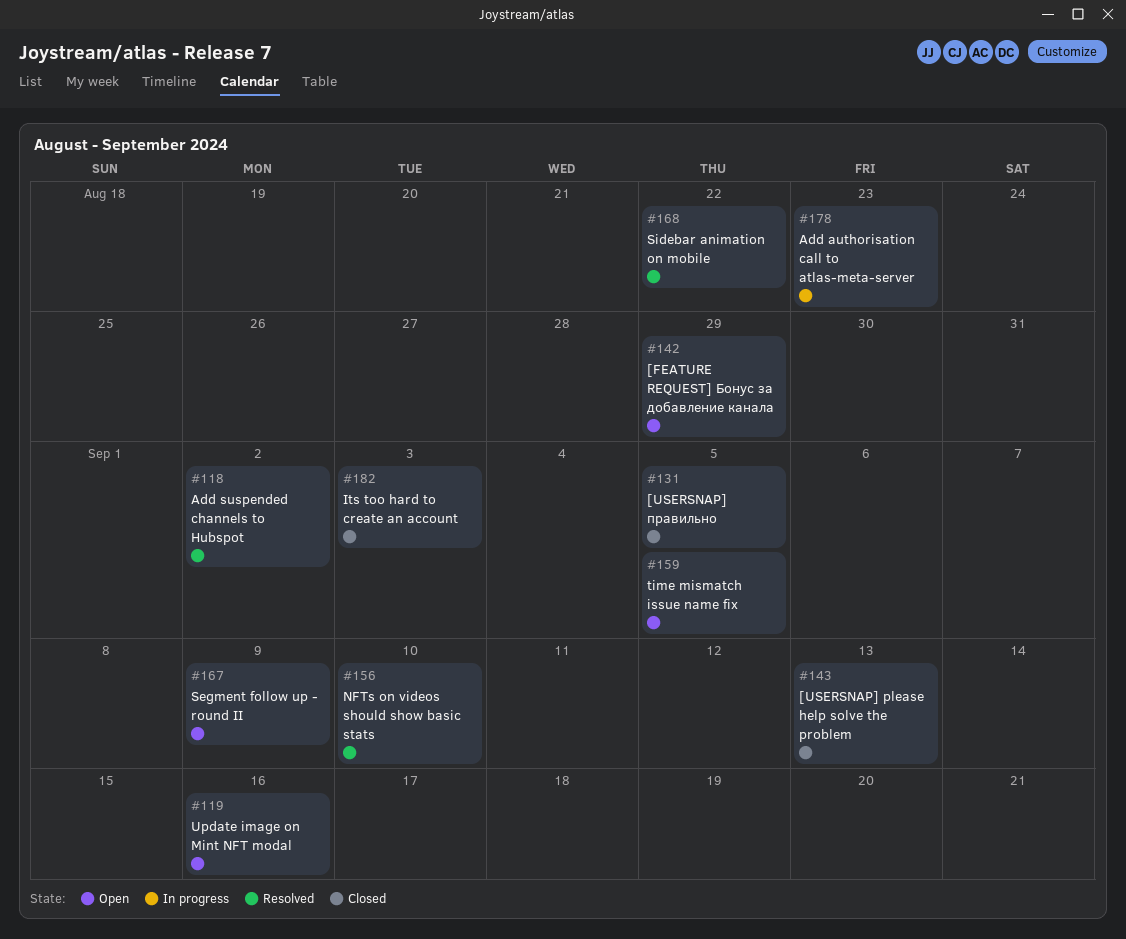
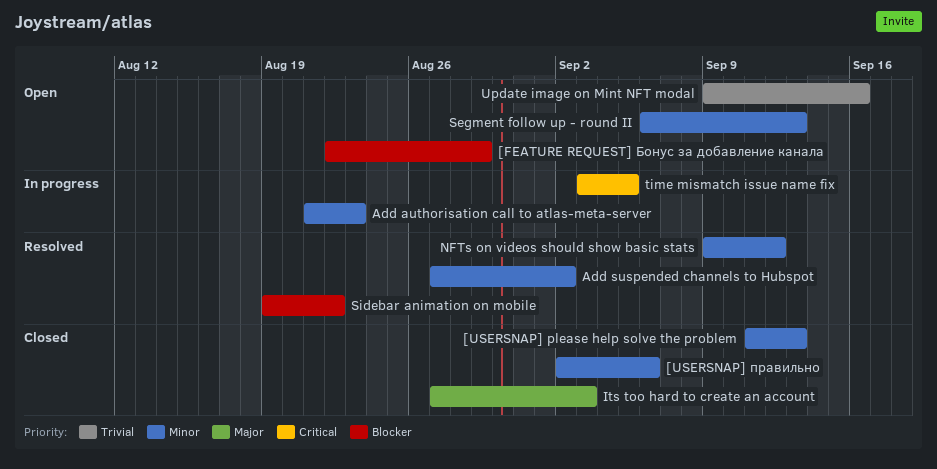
[USERSNAP] правильно, due: Sep 5 -> Sep 6
NFTs on videos should show basic stats, due: Sep 10 -> Sep 12
Segment follow up - round II, due: Sep 9 -> Sep 13
time mismatch issue name fix, status: Open -> In progress

